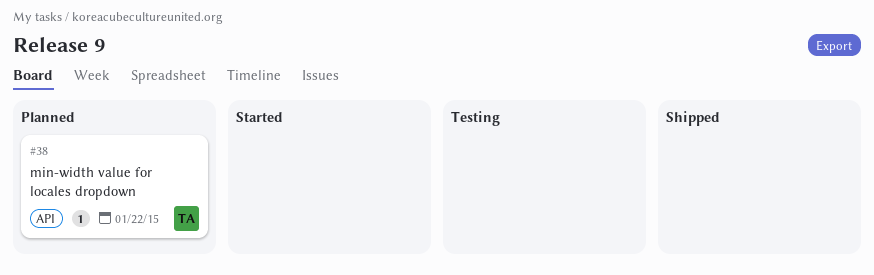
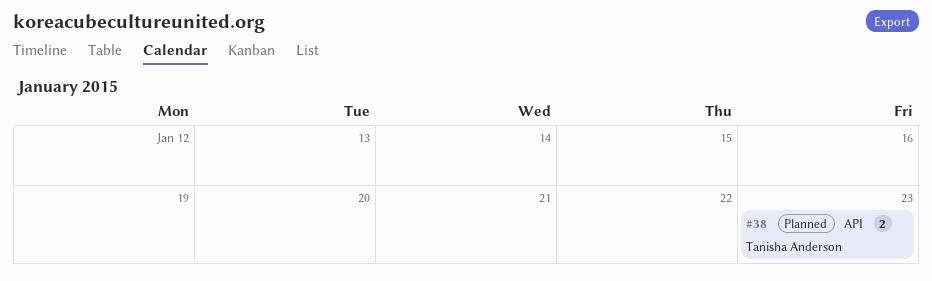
#38, estimate: 1 -> 2
#38, due: Jan 22 -> Jan 23

